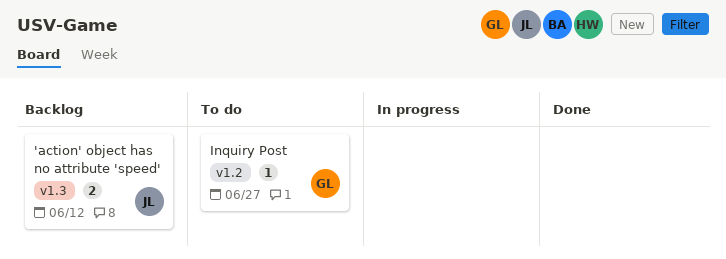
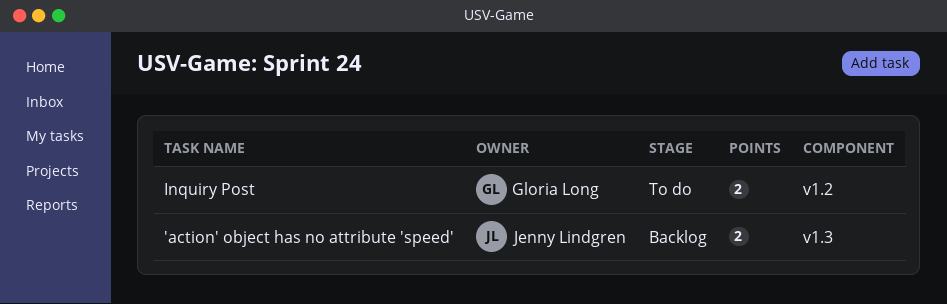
Inquiry Post, estimate: 1 -> 2

